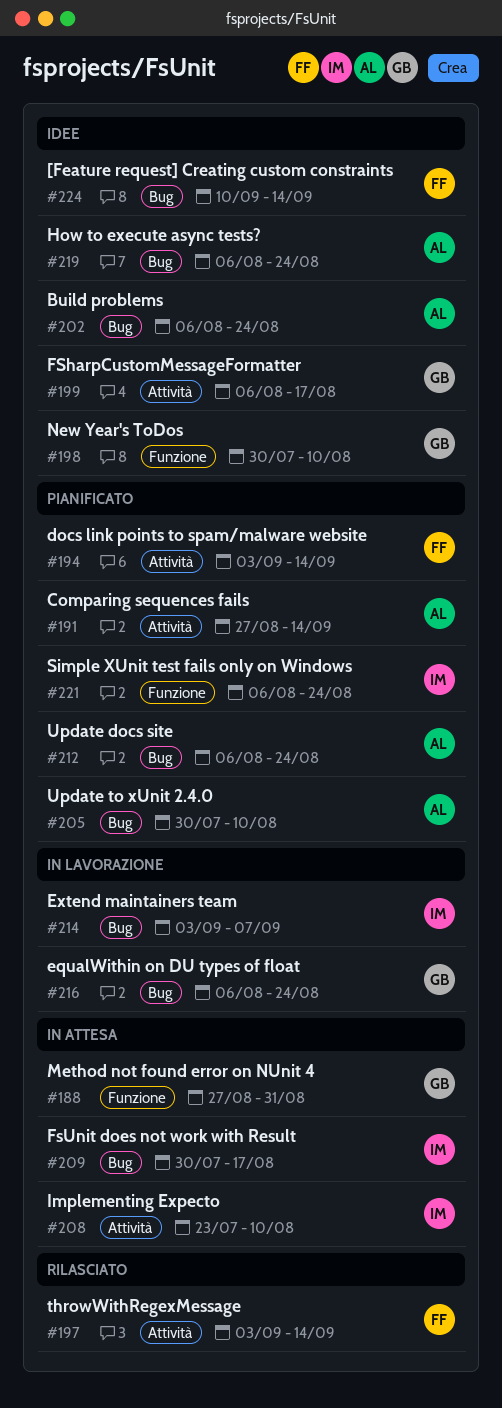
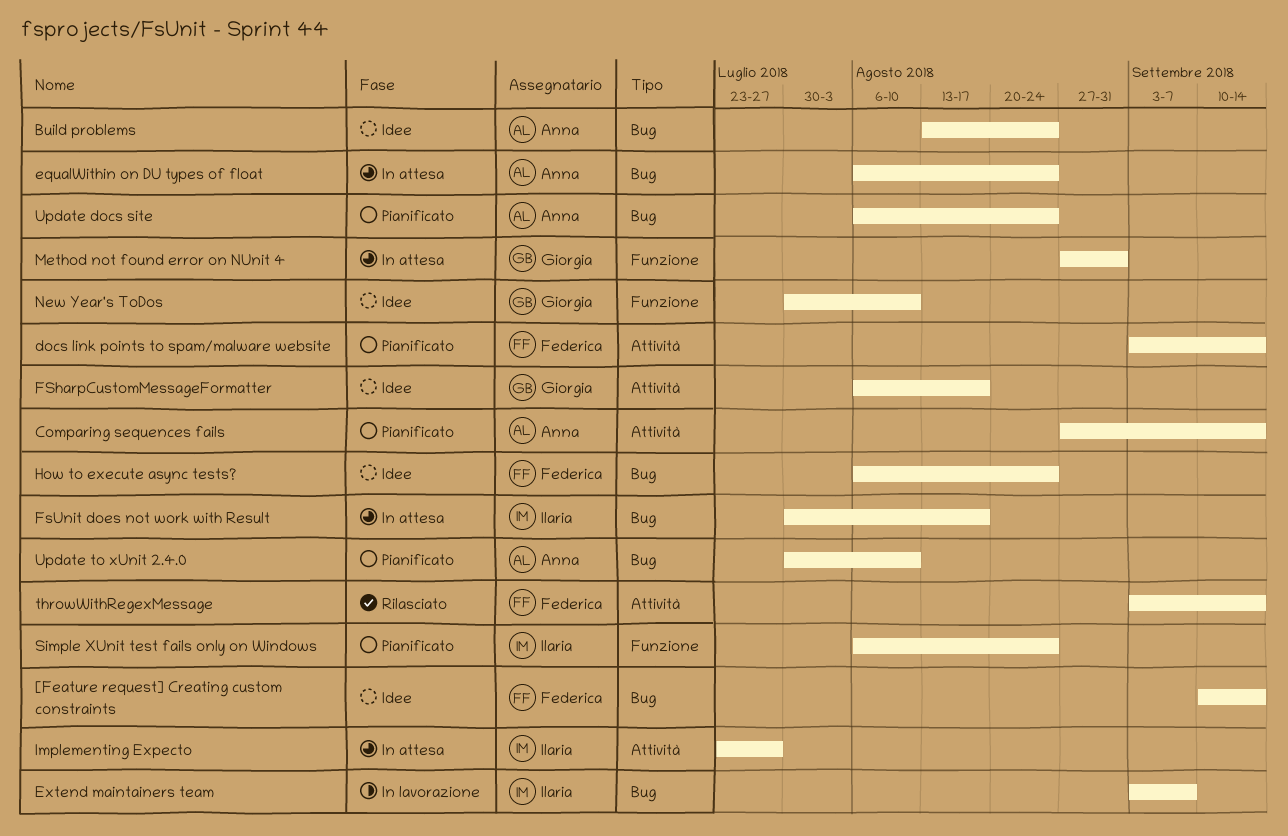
Build problems, start: Aug 6 -> Aug 13
equalWithin on DU types of float, status: In lavorazione -> In attesa
equalWithin on DU types of float, owner: Giorgia -> Anna
How to execute async tests?, owner: Anna -> Federica
Implementing Expecto, due: Aug 10 -> Jul 27

